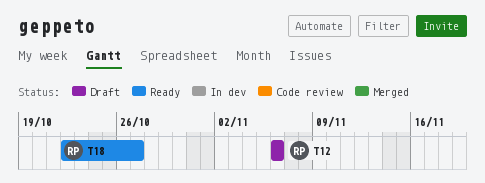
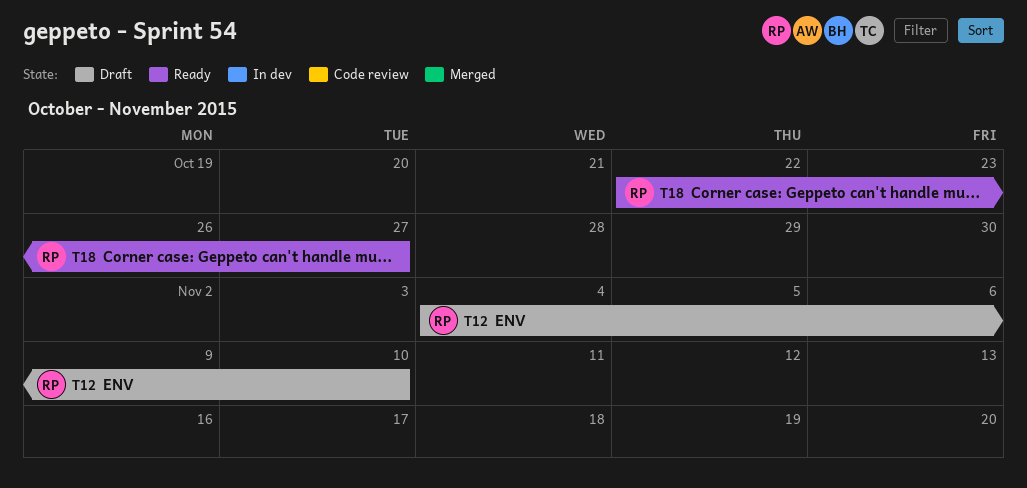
T12, start: Nov 6 -> Nov 4
T12, due: Nov 6 -> Nov 10

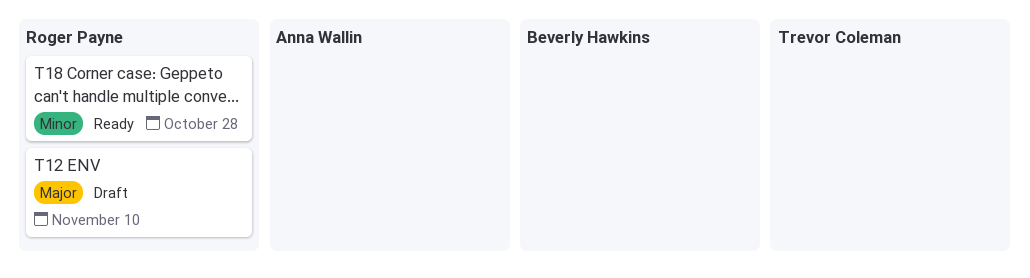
T18, due: Oct 27 -> Oct 28

